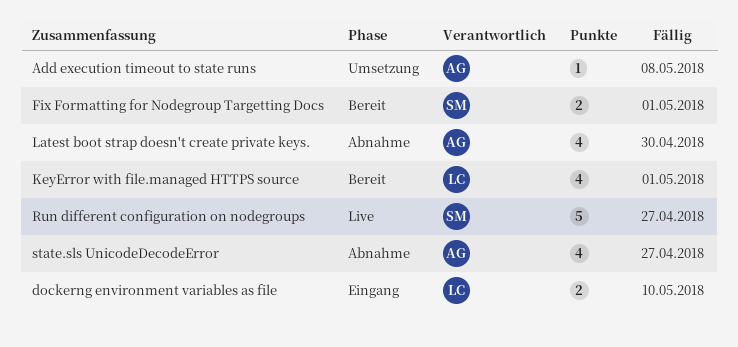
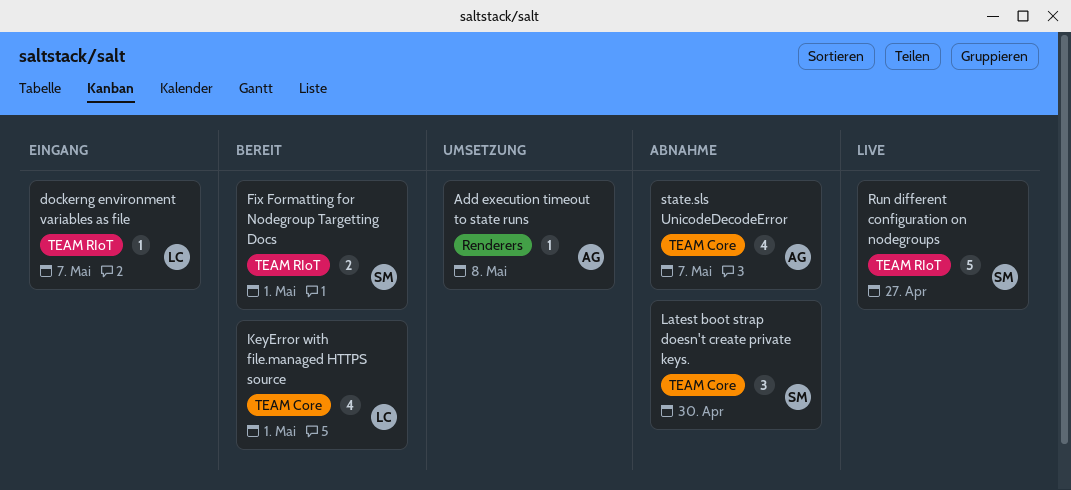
dockerng environment variables as file, estimate: 2 -> 1
dockerng environment variables as file, due: May 10 -> May 7
Latest boot strap doesn't create private keys., owner: AG -> SM
Latest boot strap doesn't create private keys., estimate: 4 -> 3
state.sls UnicodeDecodeError, due: Apr 27 -> May 7

